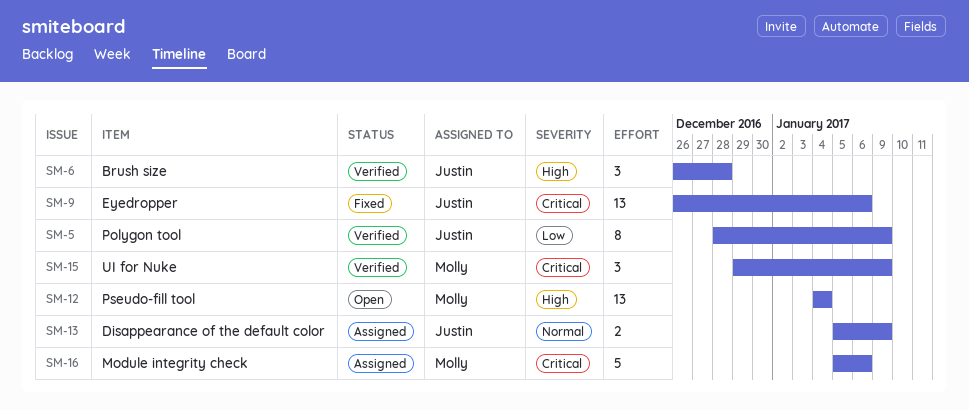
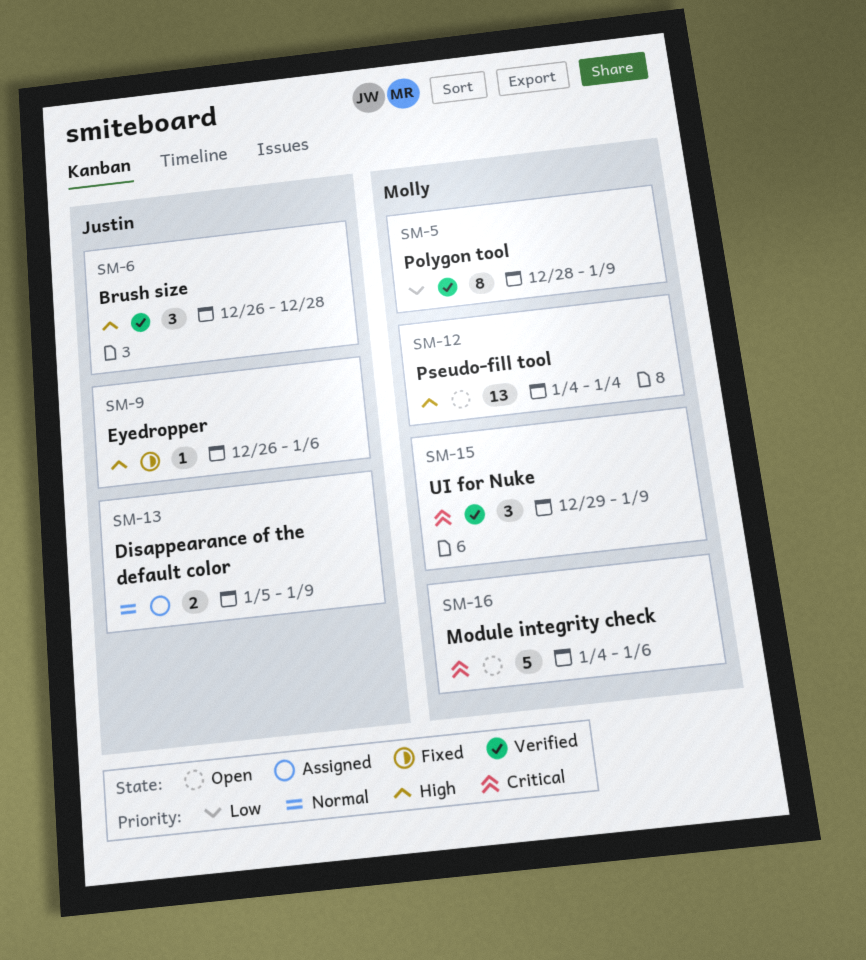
SM-5, owner: Justin -> Molly
SM-9, priority: Critical -> High
SM-9, estimate: 13 -> 1
SM-16, status: Assigned -> Open
SM-16, start: Jan 5 -> Jan 4

